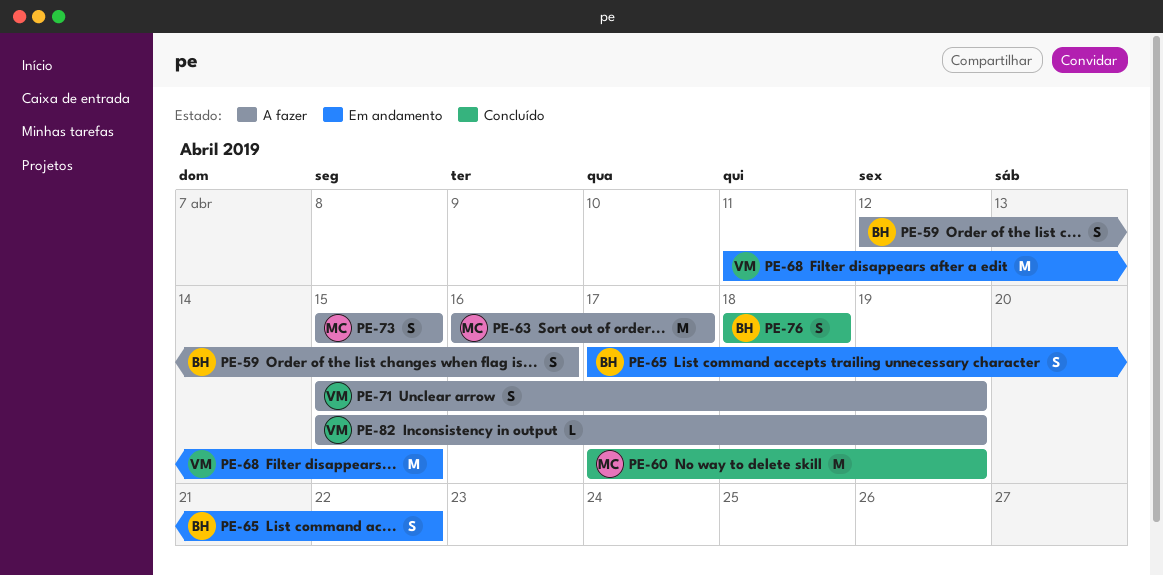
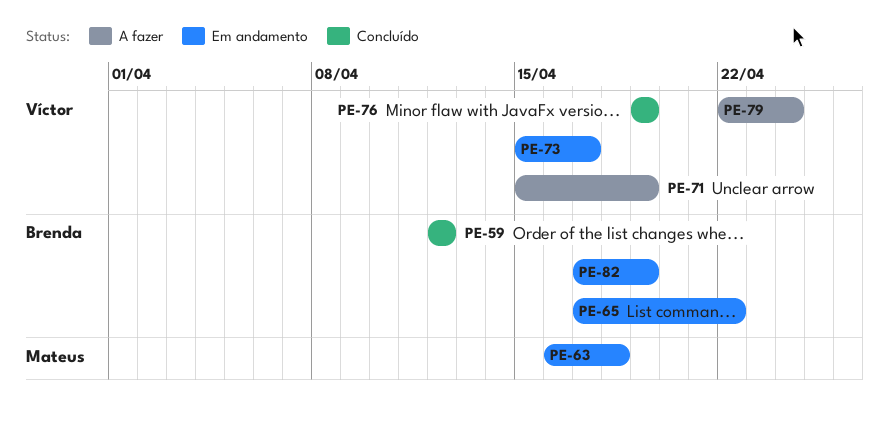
PE-59, status: A fazer -> Concluído
PE-59, due: Apr 16 -> Apr 12
PE-60: present -> none
PE-63, status: A fazer -> Em andamento
PE-63, due: Apr 17 -> Apr 18
PE-68: present -> none
PE-73, status: A fazer -> Em andamento
PE-73, owner: Mateus -> Víctor
PE-73, due: Apr 15 -> Apr 17
PE-76, owner: Brenda -> Víctor
PE-76, start: Apr 18 -> Apr 19
PE-76, due: Apr 18 -> Apr 19
PE-79: none -> present
PE-82, status: A fazer -> Em andamento
PE-82, owner: Víctor -> Brenda
PE-82, start: Apr 15 -> Apr 17

